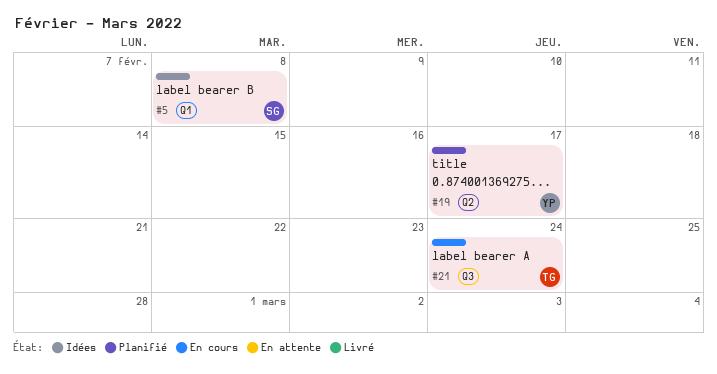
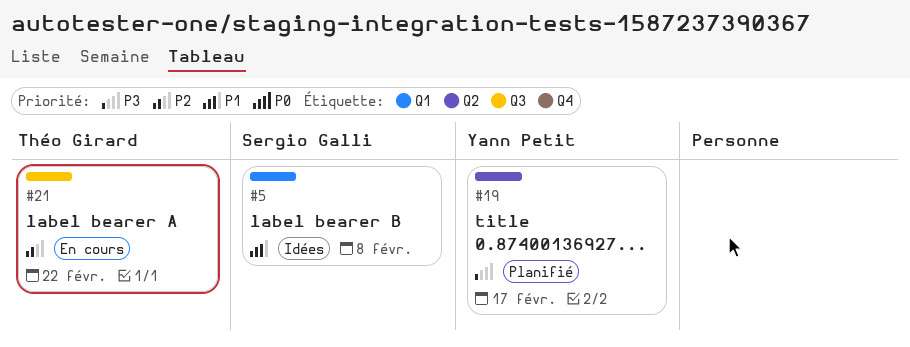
#21, due: Feb 24 -> Feb 22

